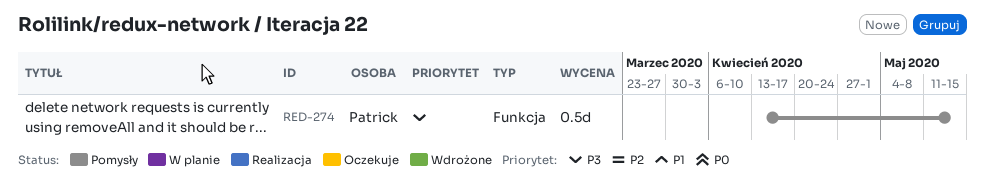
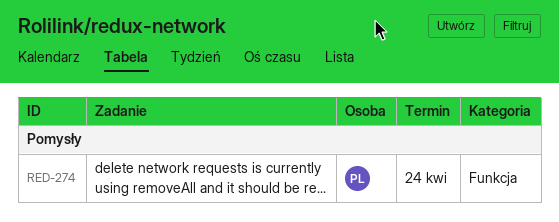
RED-274, due: May 15 -> Apr 24

